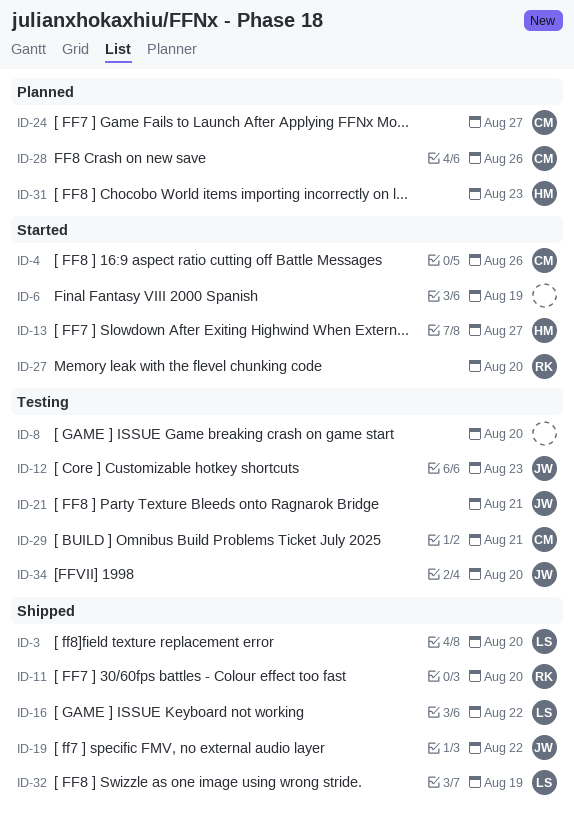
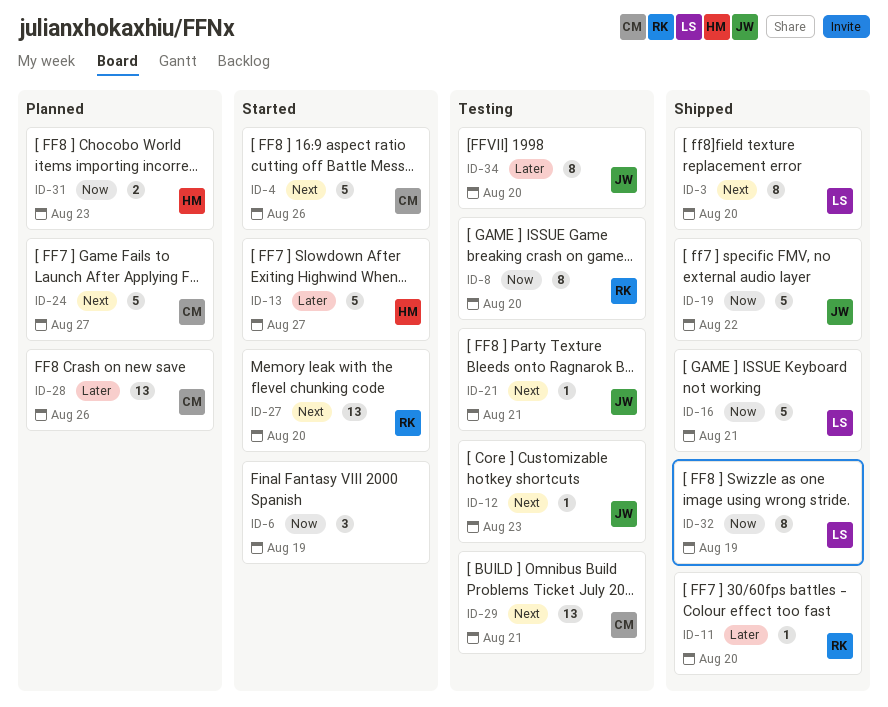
ID-8, owner: none -> RK
ID-16, due: Aug 22 -> Aug 21

